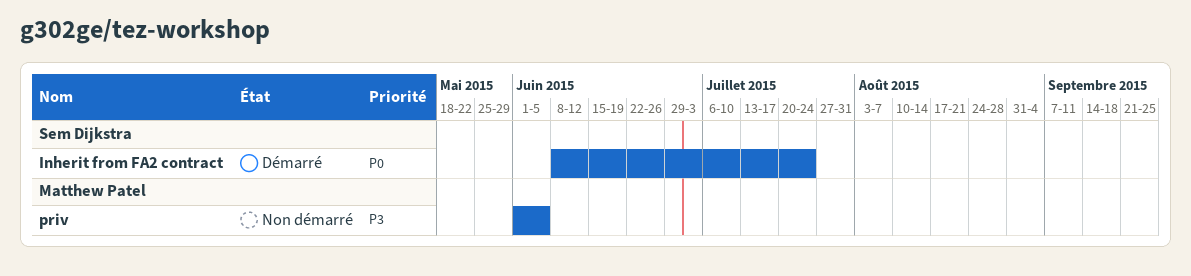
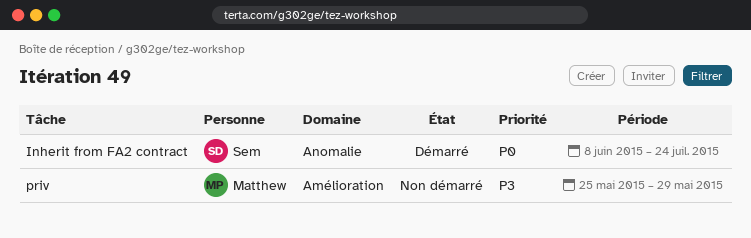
priv, start: Jun 1 -> May 25
priv, due: Jun 5 -> May 29

